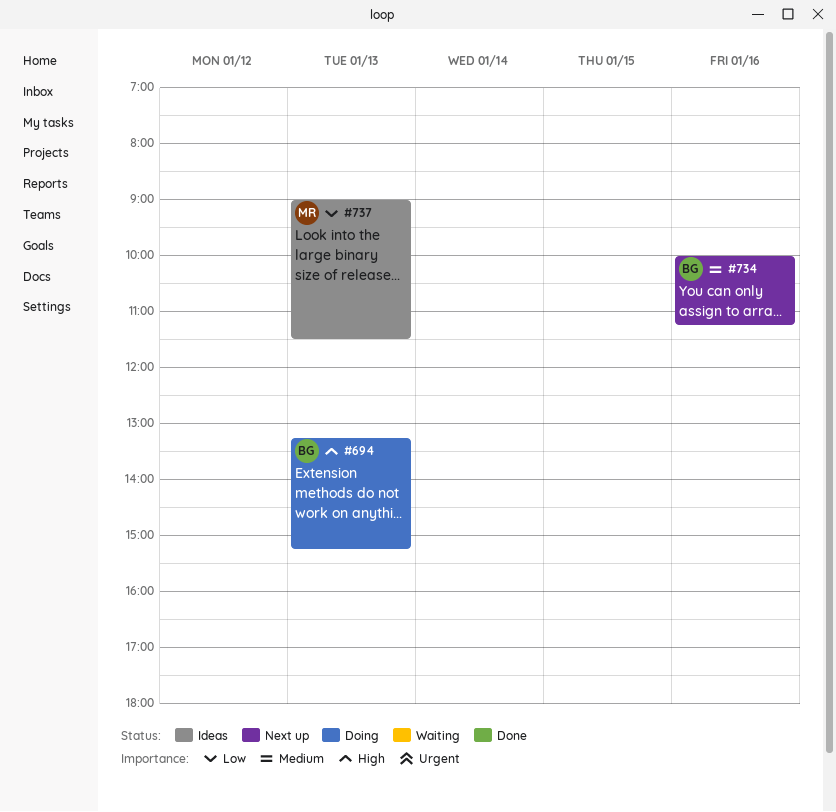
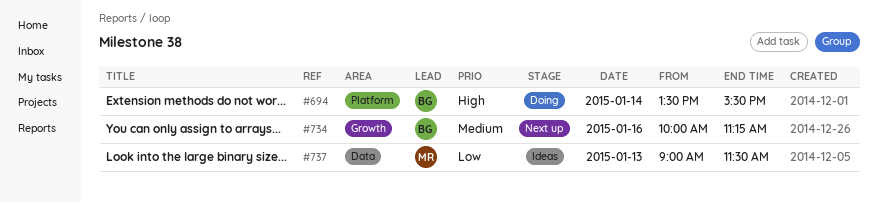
#694, day: Jan 13 -> Jan 14
#694, begins: 13:15 -> 13:30
#694, ends: 15:15 -> 15:30

